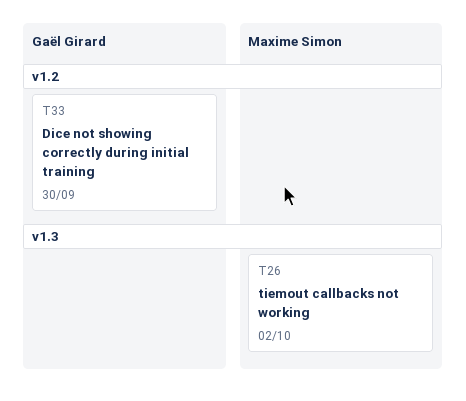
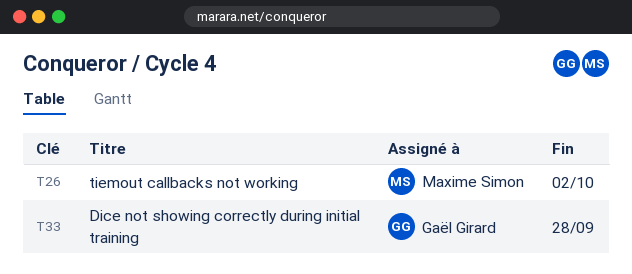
T33, due: Sep 30 -> Sep 28

